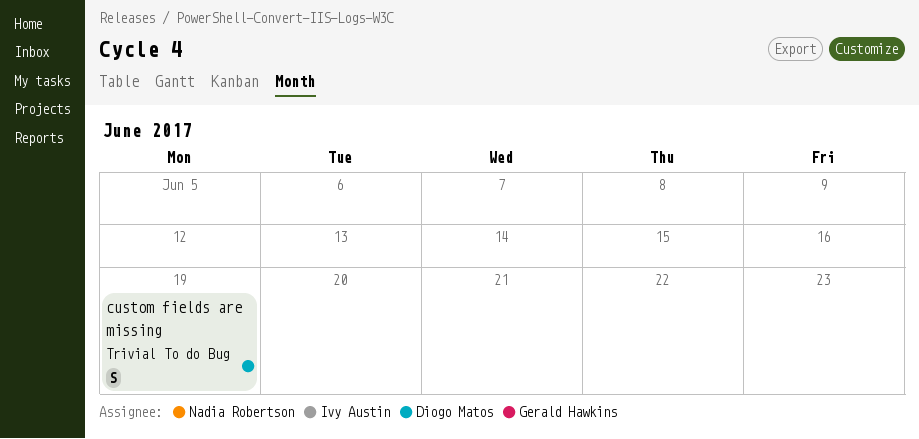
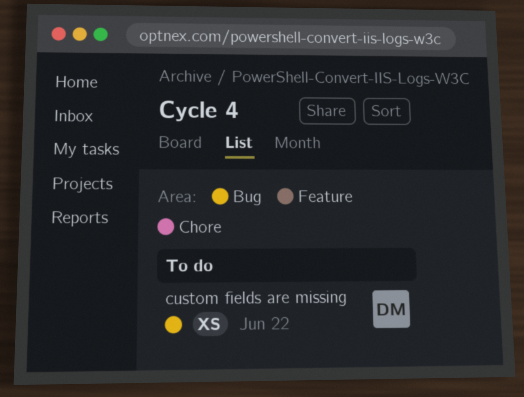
custom fields are missing, estimate: S -> XS
custom fields are missing, due: Jun 19 -> Jun 22

